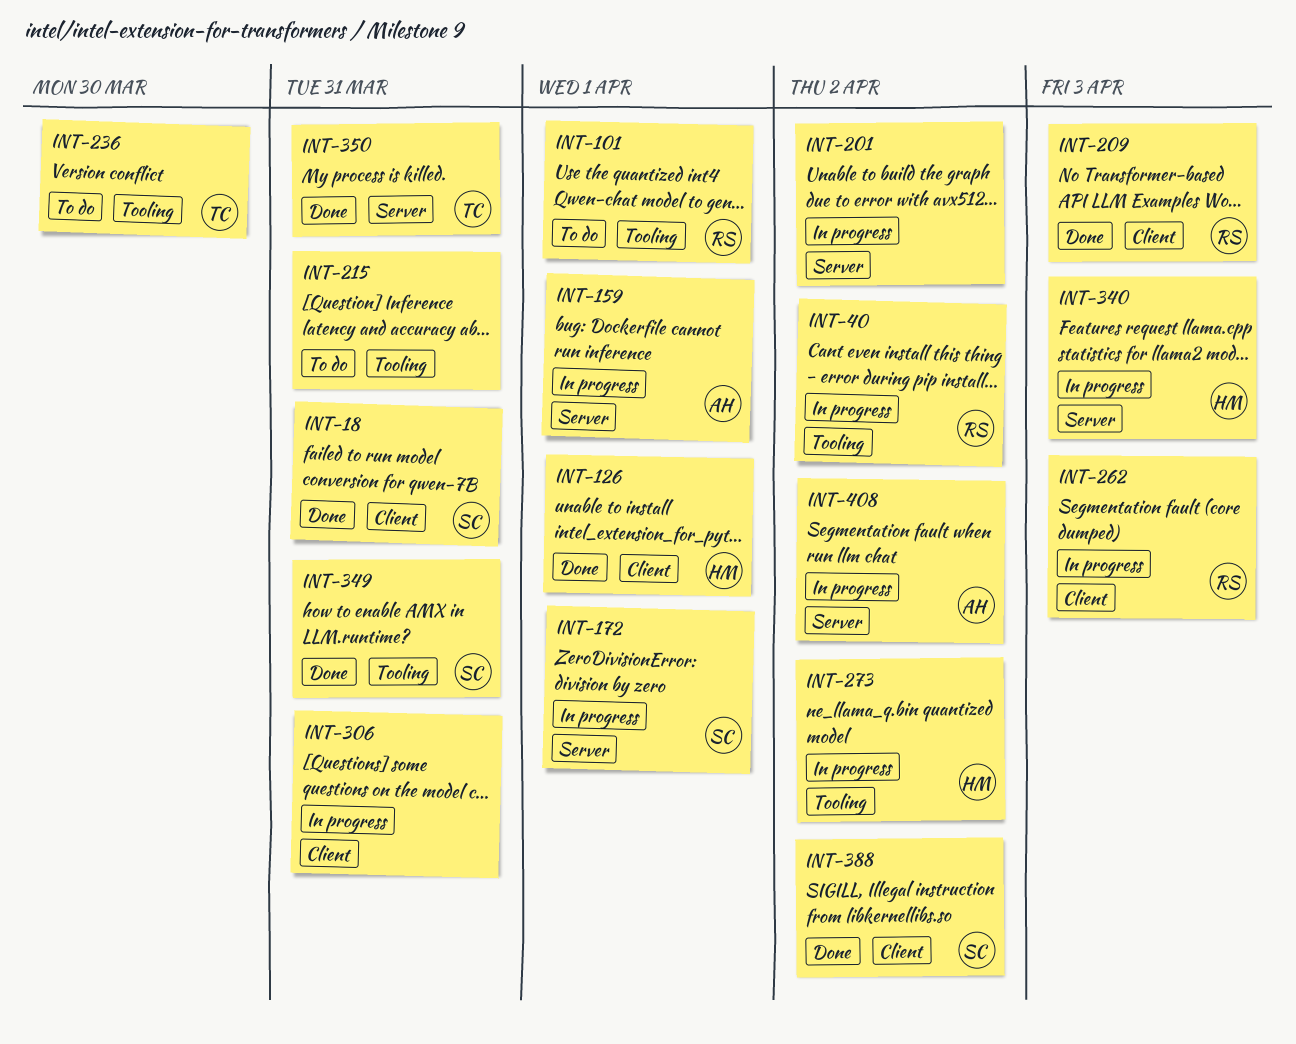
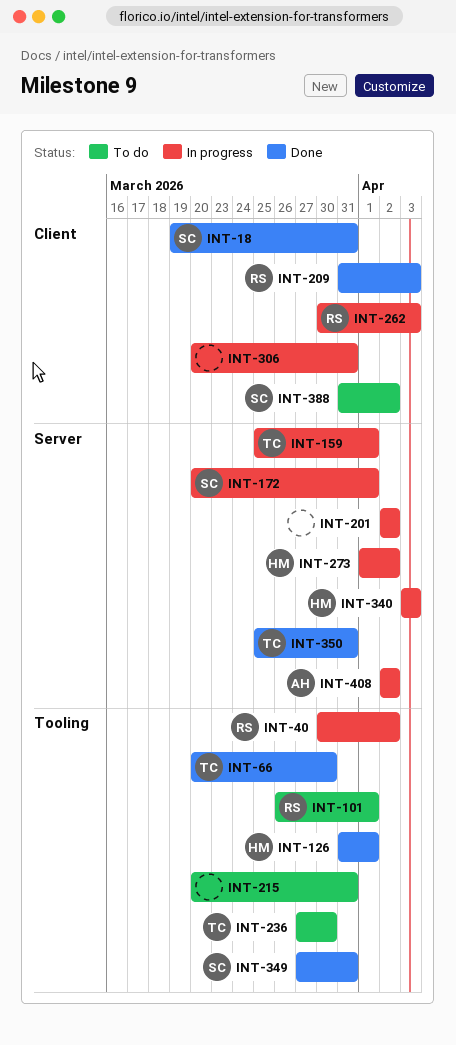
INT-66: none -> present
INT-126, label: Client -> Tooling
INT-159, owner: AH -> TC
INT-273, label: Tooling -> Server
INT-388, status: Done -> To do

